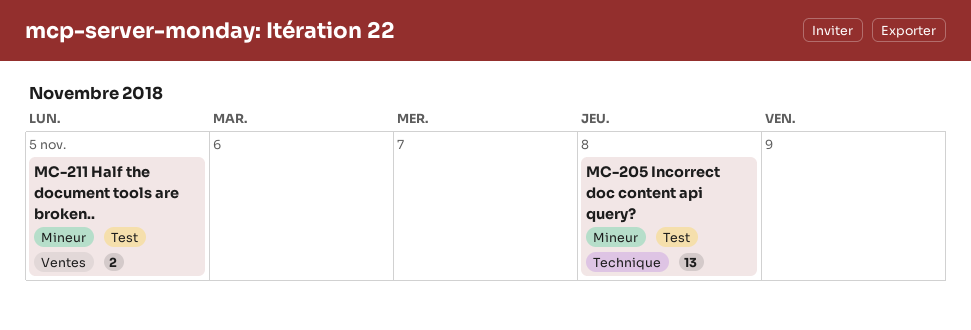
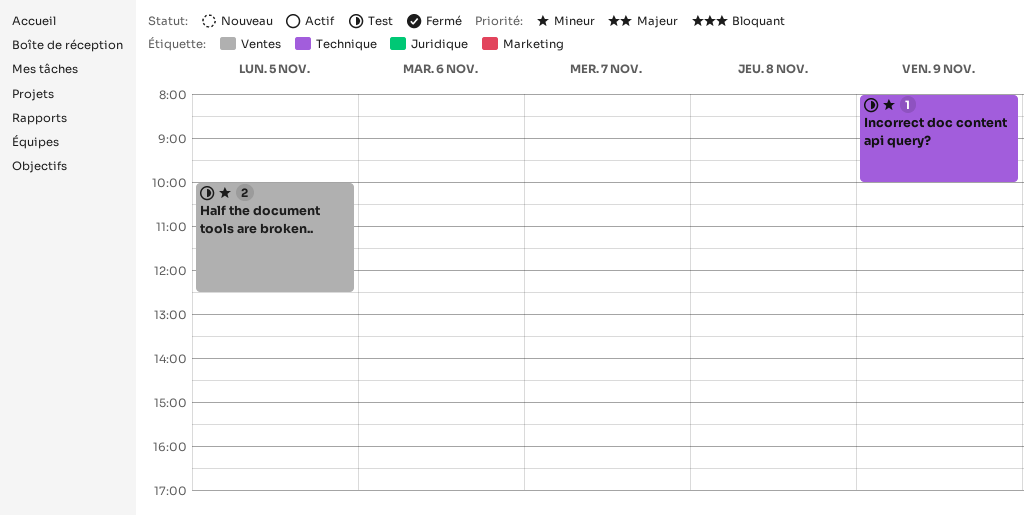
Incorrect doc content api query?, estimate: 13 -> 1
Incorrect doc content api query?, day: Nov 8 -> Nov 9

